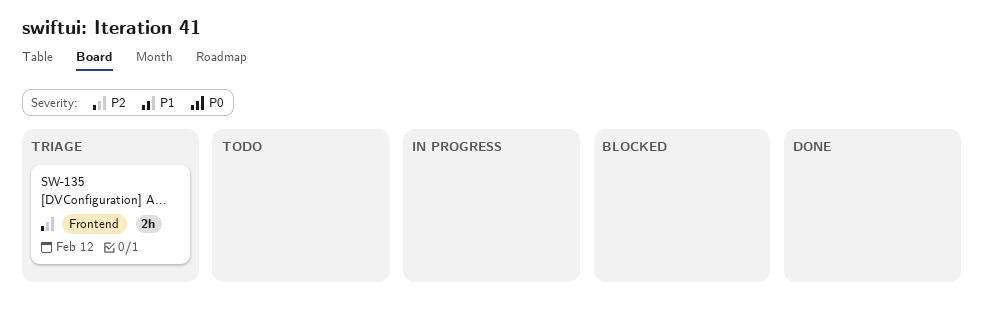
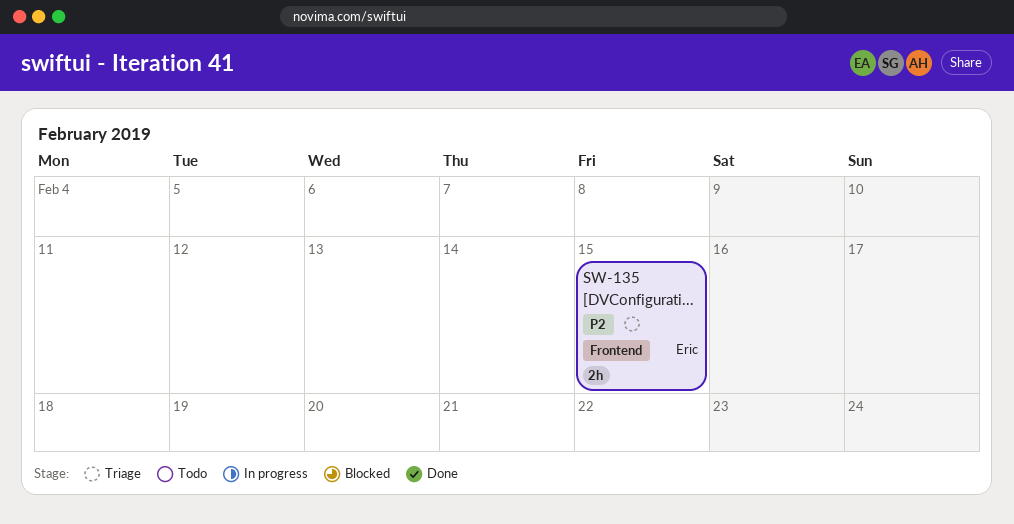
SW-135, due: Feb 12 -> Feb 15

